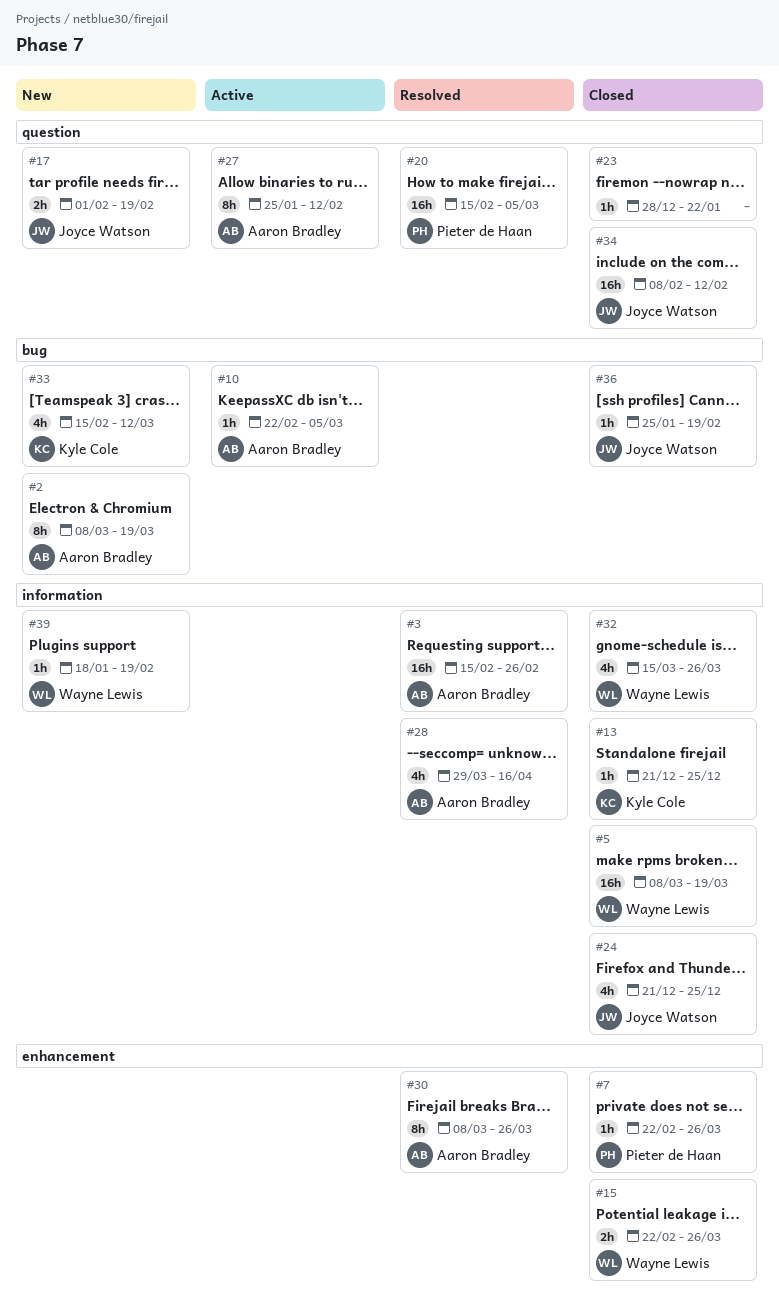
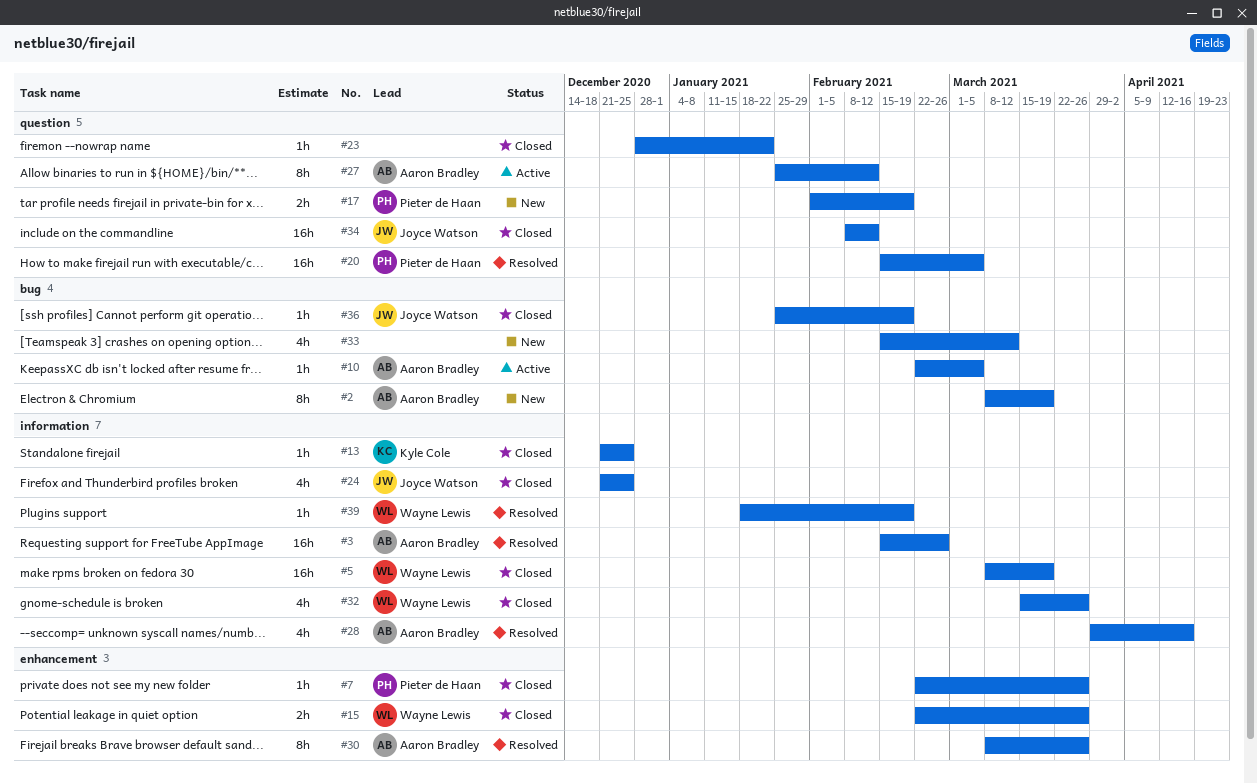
#17, owner: Joyce Watson -> Pieter de Haan
#33, owner: Kyle Cole -> none
#39, status: New -> Resolved

